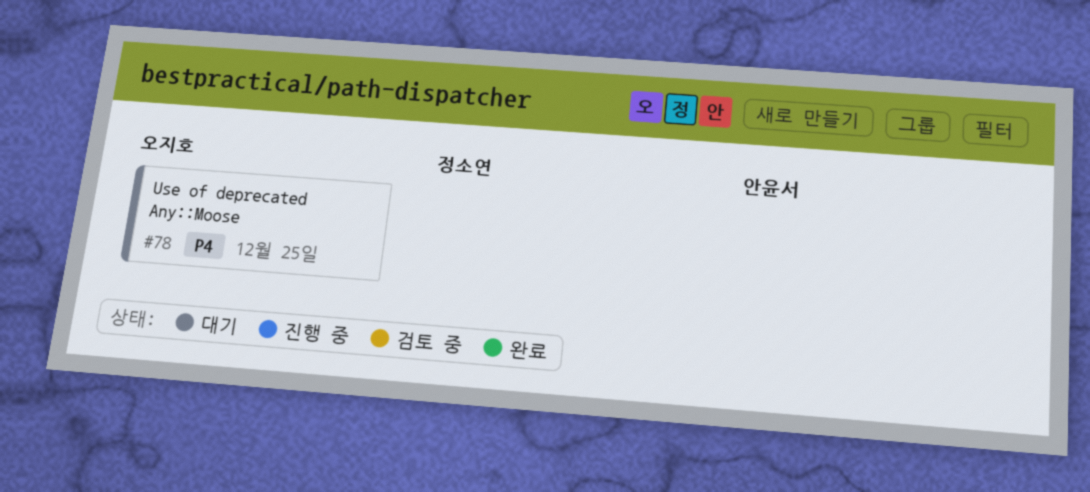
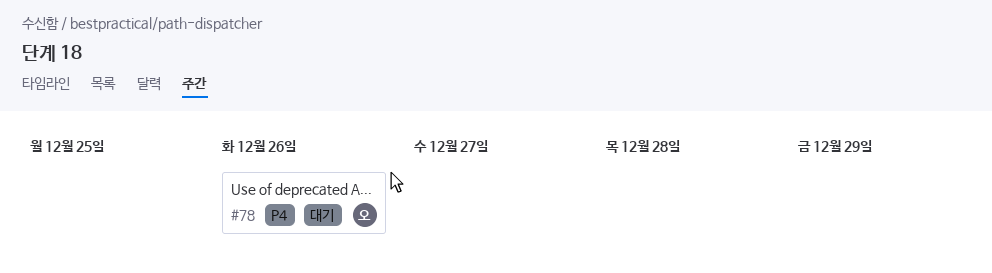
#78, due: Dec 25 -> Dec 26

